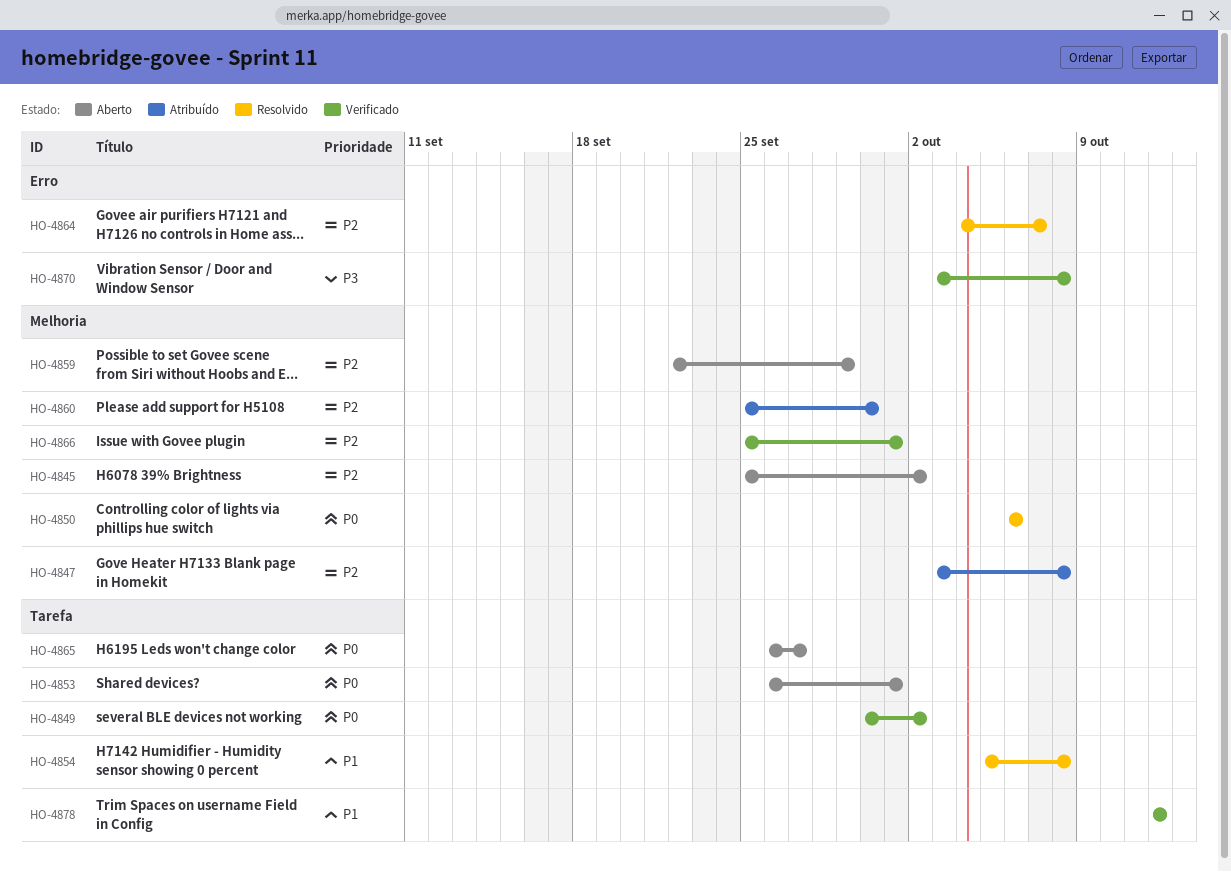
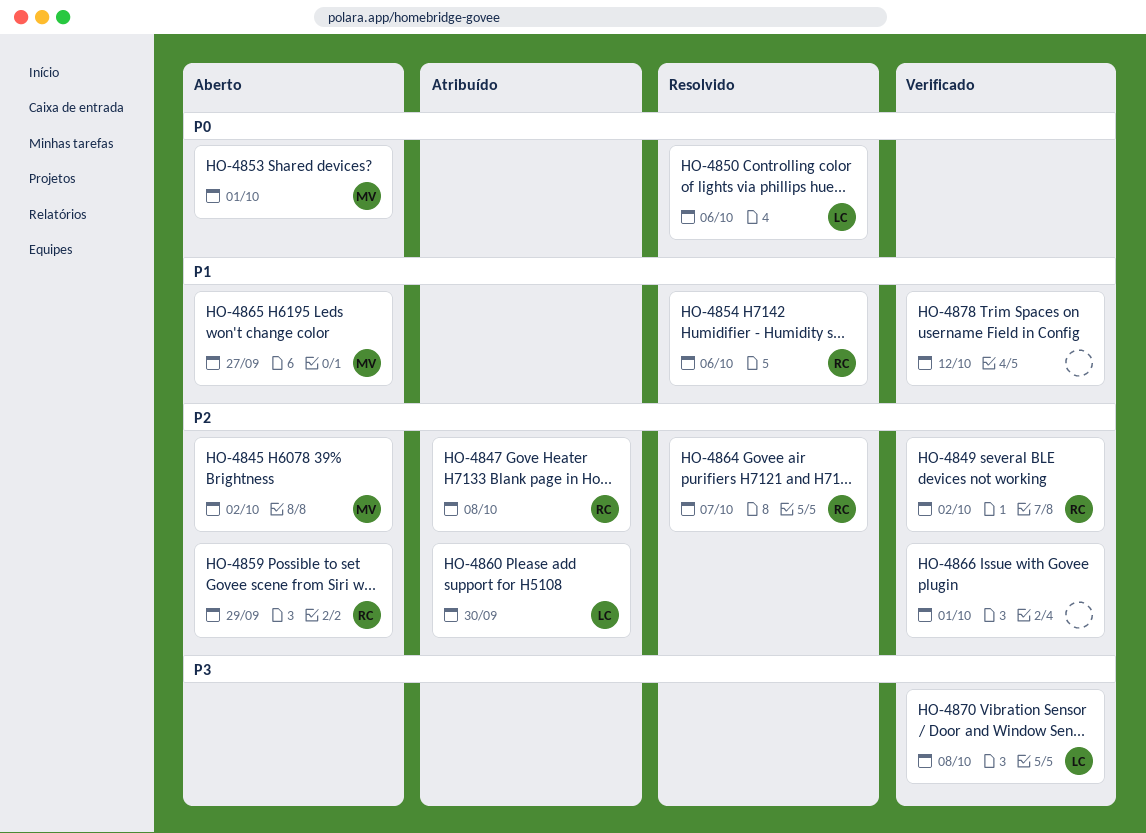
HO-4849, priority: P0 -> P2
HO-4854, due: Oct 8 -> Oct 6
HO-4865, priority: P0 -> P1

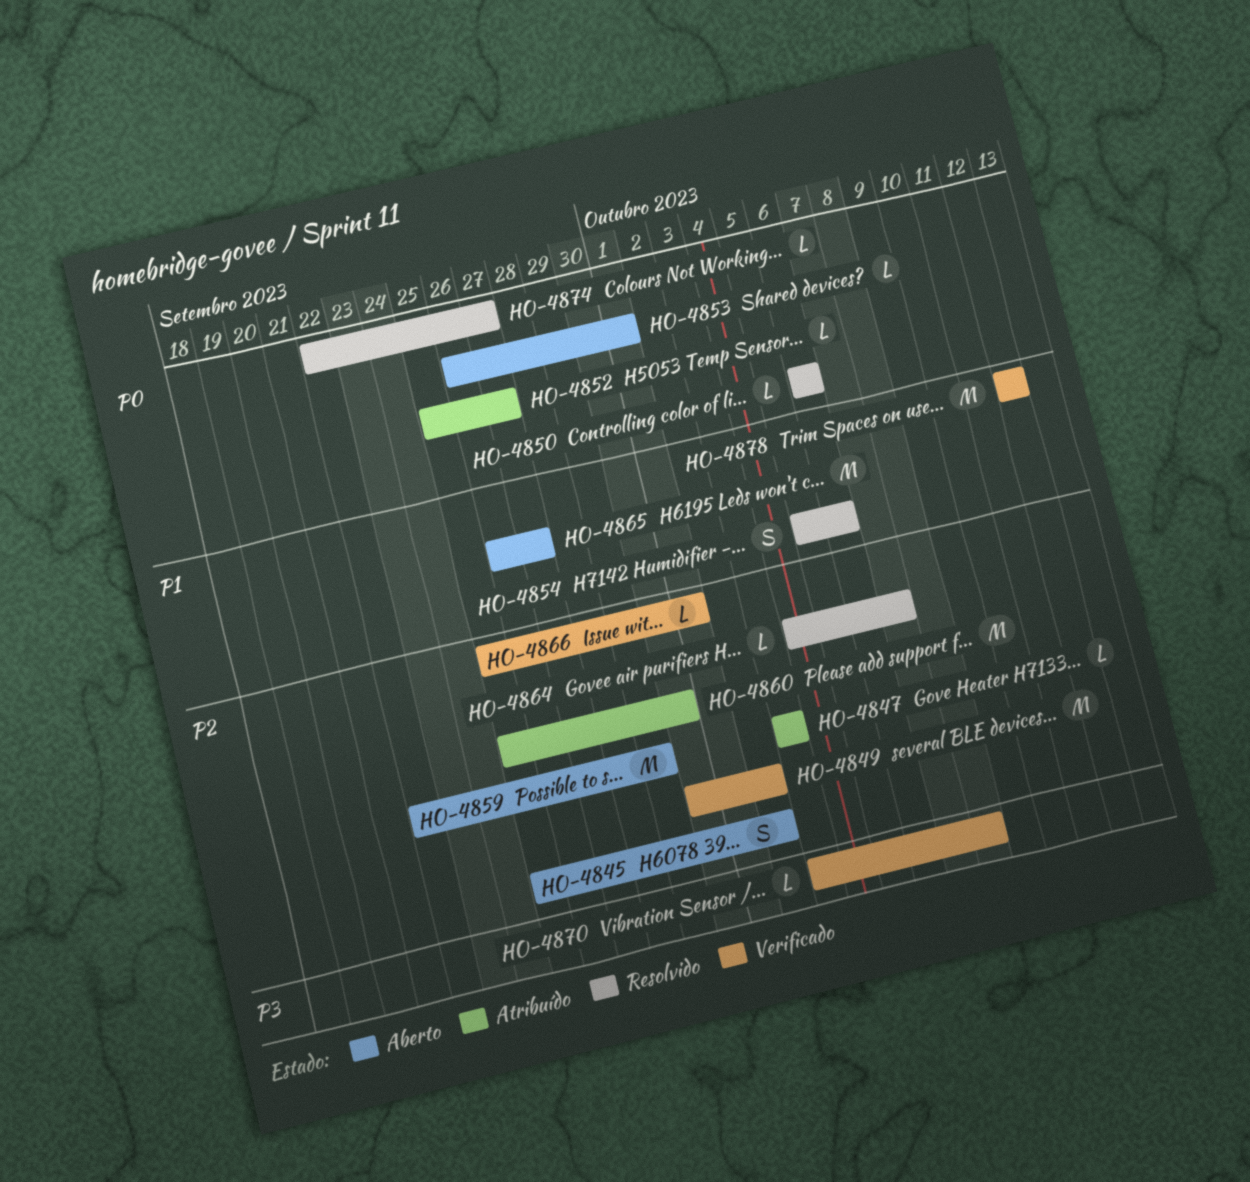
HO-4847, due: Oct 8 -> Oct 3
HO-4852: none -> present
HO-4874: none -> present

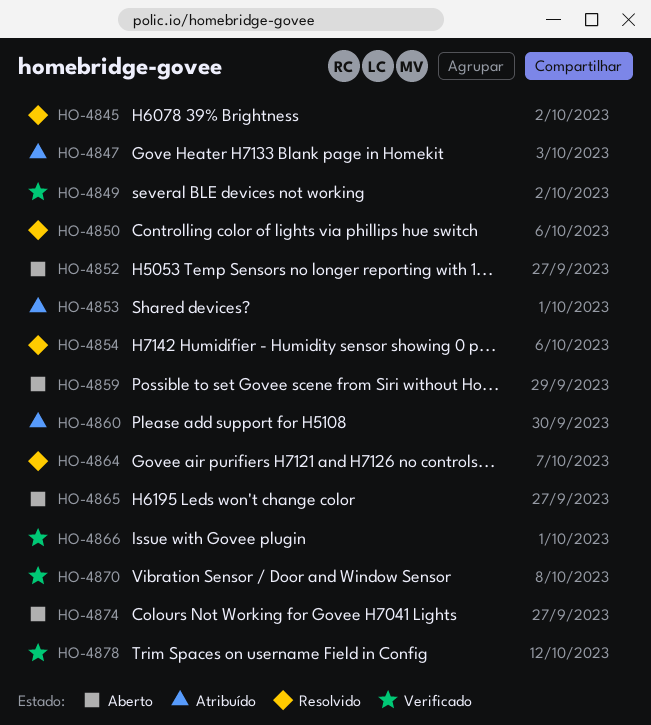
HO-4845, status: Aberto -> Resolvido
HO-4852, status: Atribuído -> Aberto
HO-4853, status: Aberto -> Atribuído
HO-4874, status: Resolvido -> Aberto

